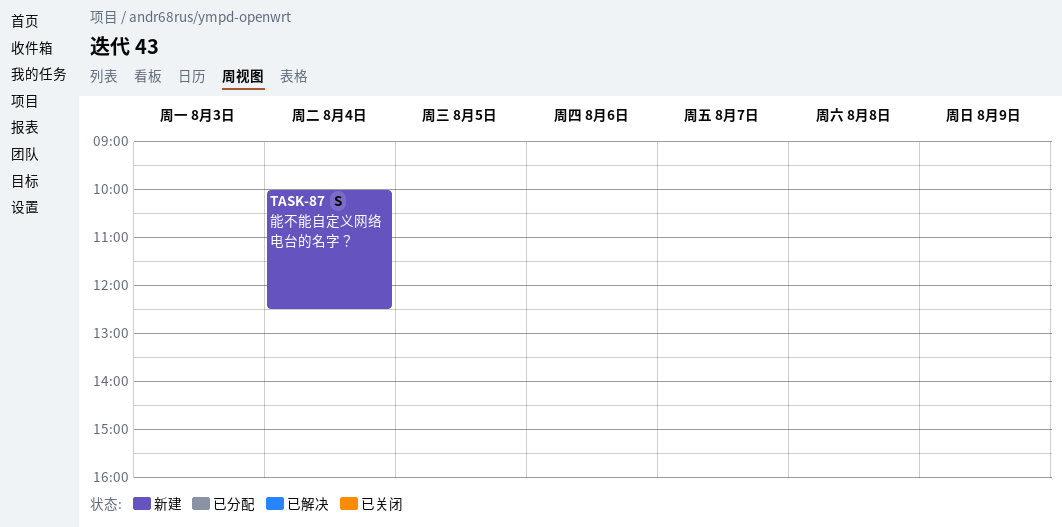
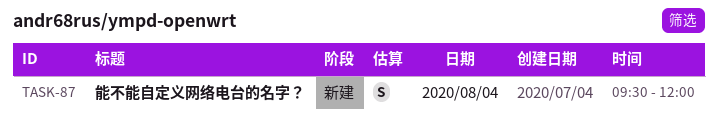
TASK-87, begins: 10:00 -> 09:30
TASK-87, ends: 12:30 -> 12:00

